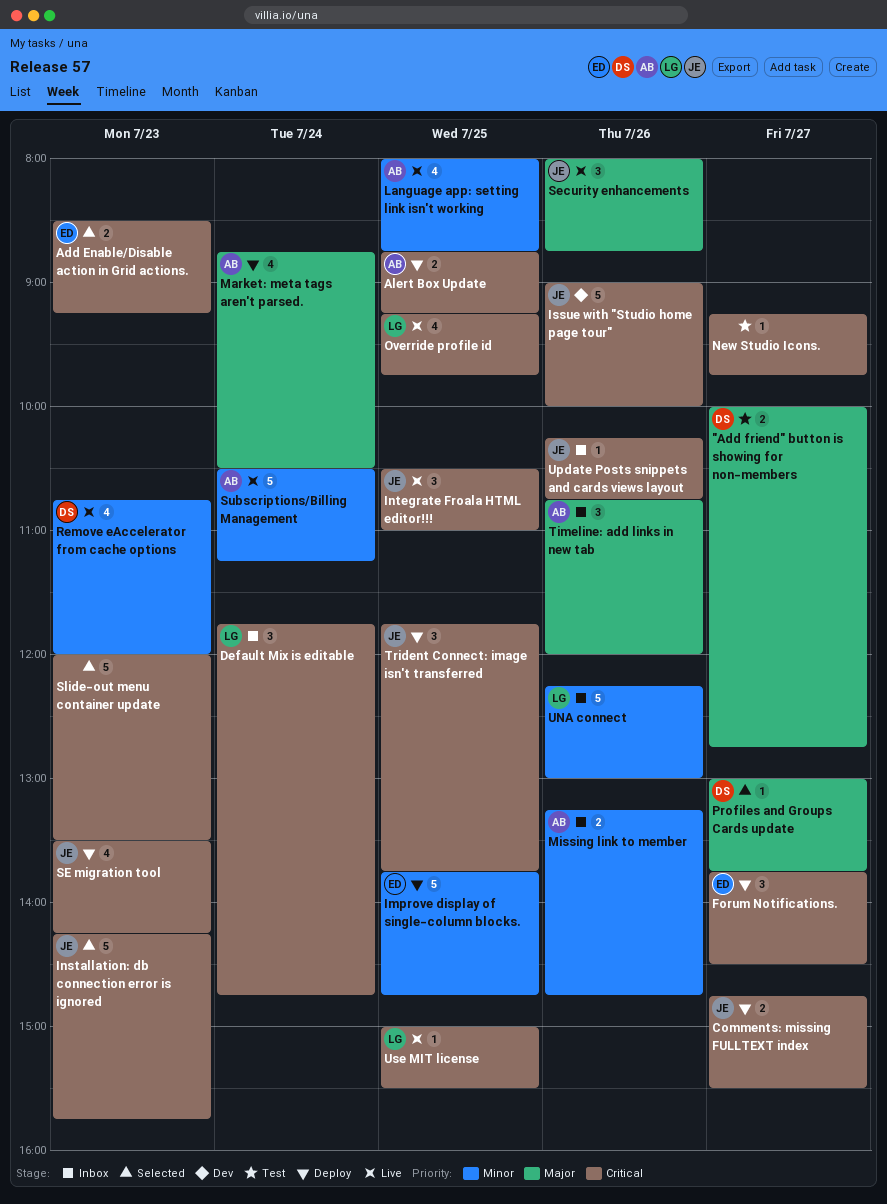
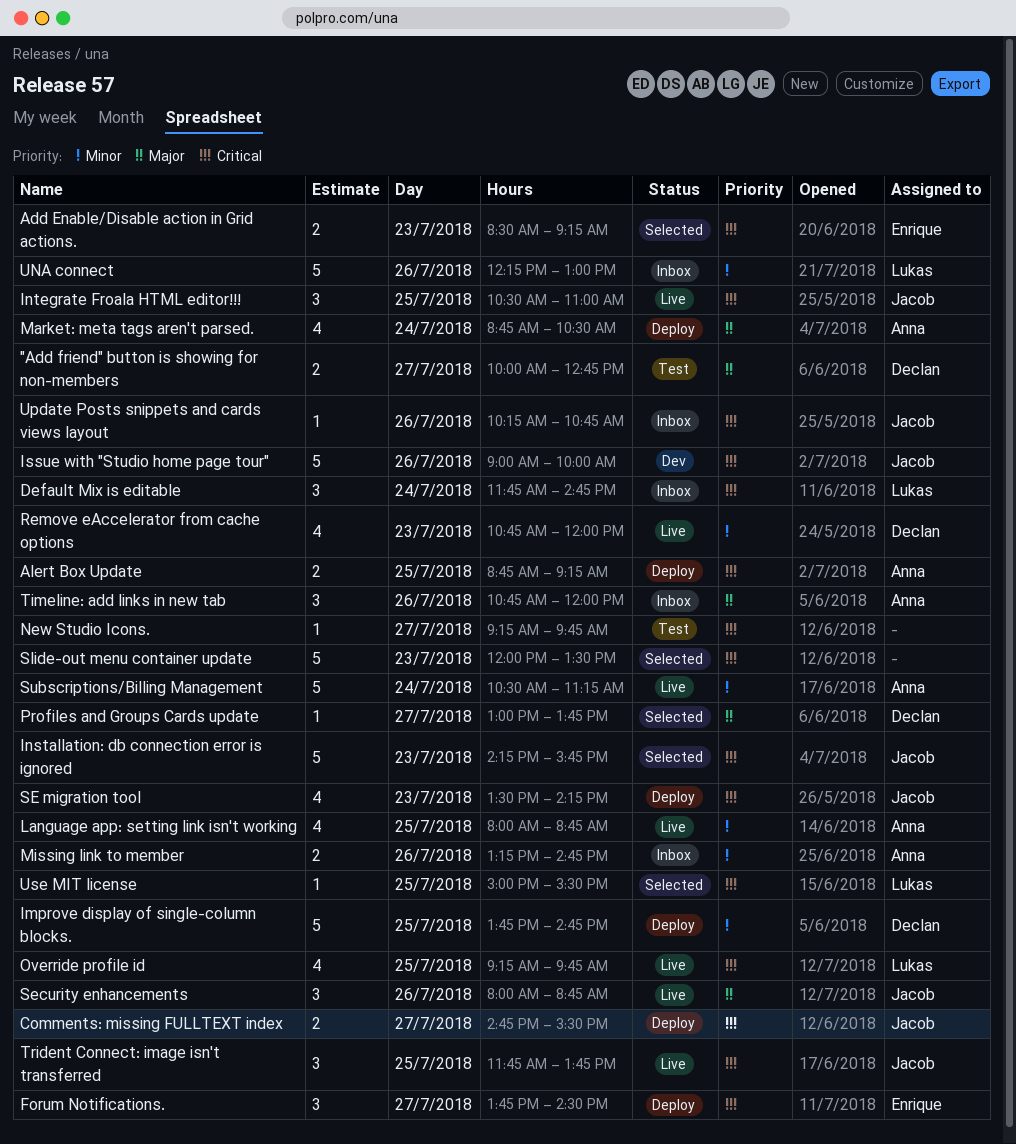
Improve display of single-column blocks., owner: Enrique -> Declan
Trident Connect: image isn't transferred, status: Deploy -> Live
Use MIT license, status: Live -> Selected

